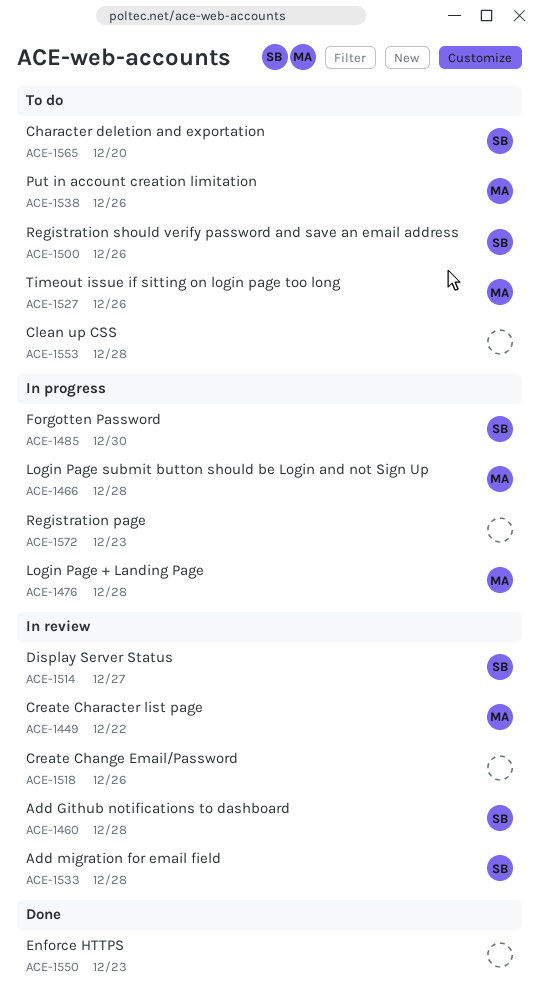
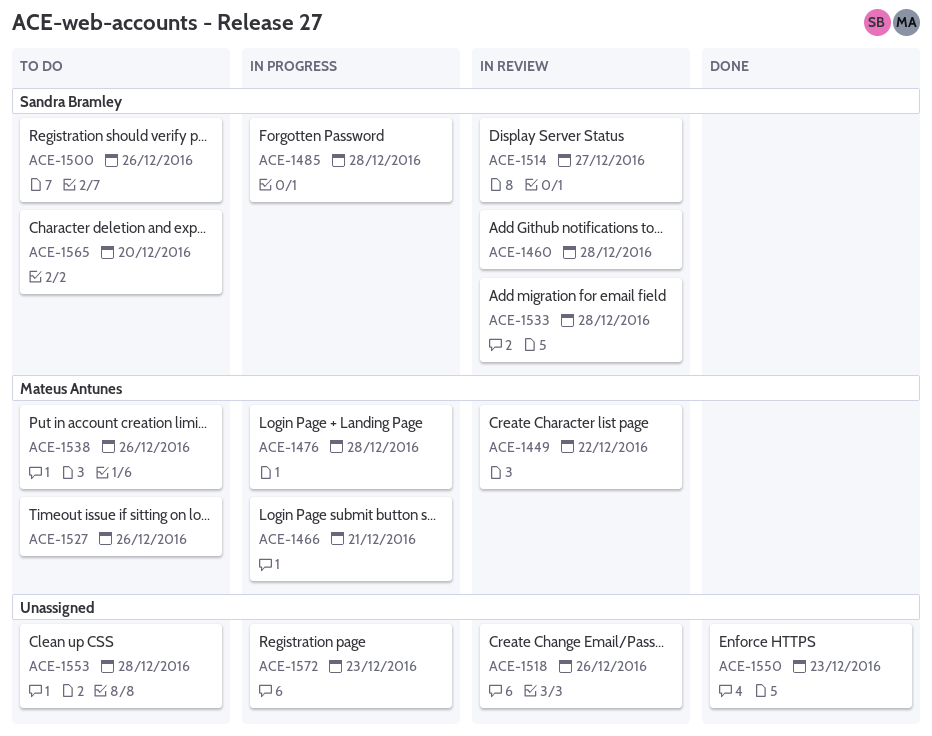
ACE-1466, due: Dec 28 -> Dec 21
ACE-1485, due: Dec 30 -> Dec 28

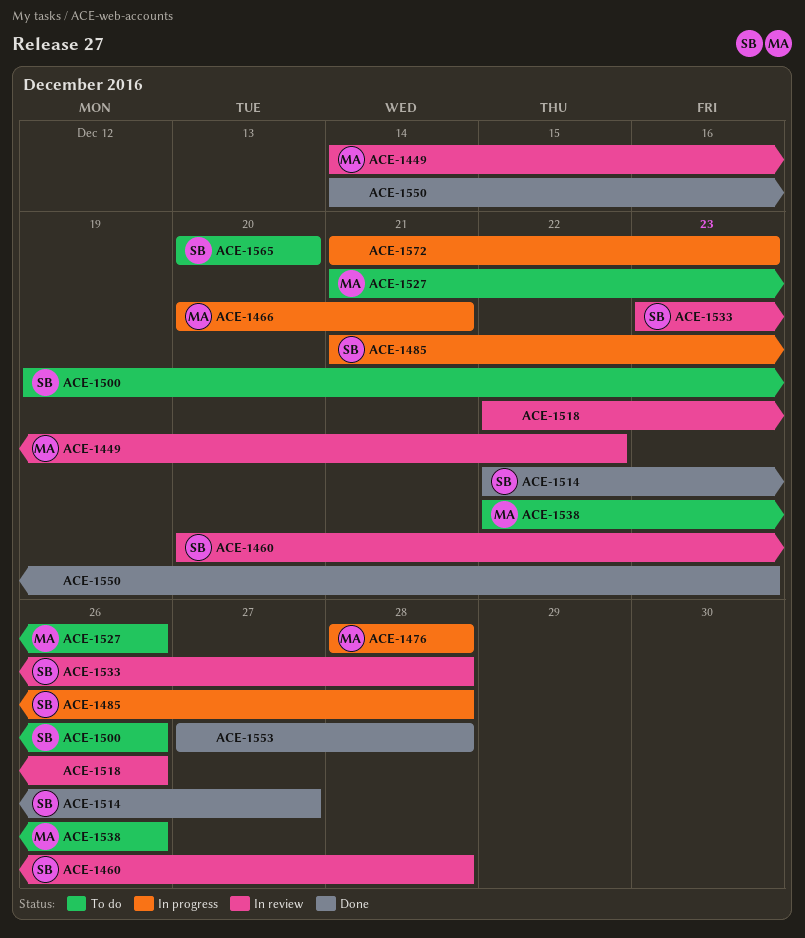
ACE-1514, status: In review -> Done
ACE-1553, status: To do -> Done

